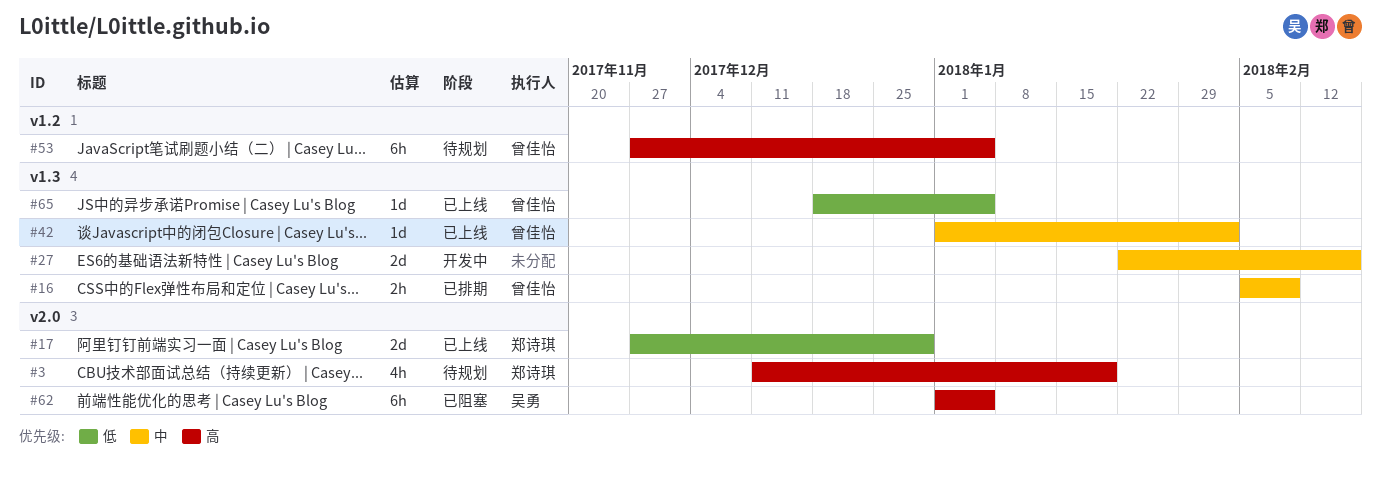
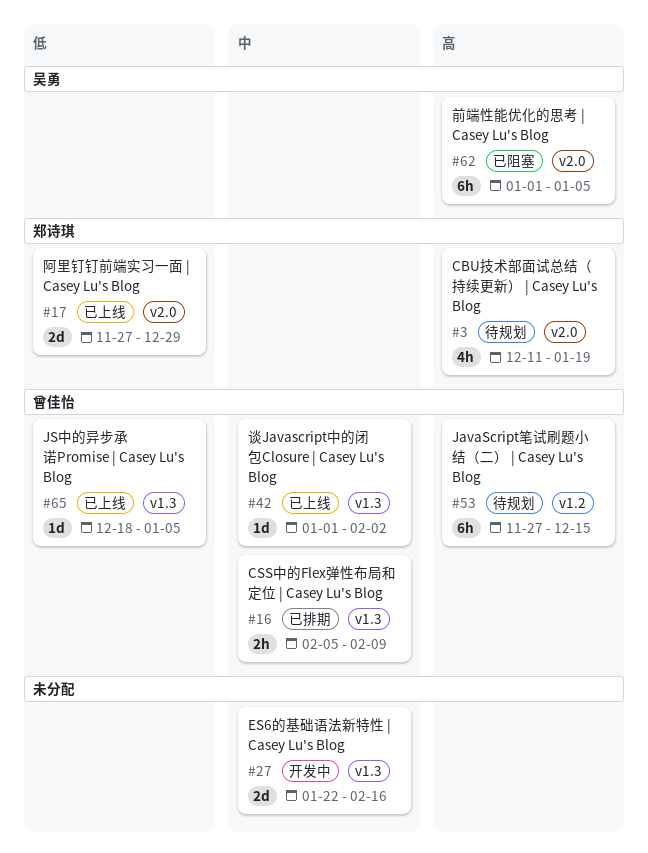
#53, due: Jan 5 -> Dec 15

